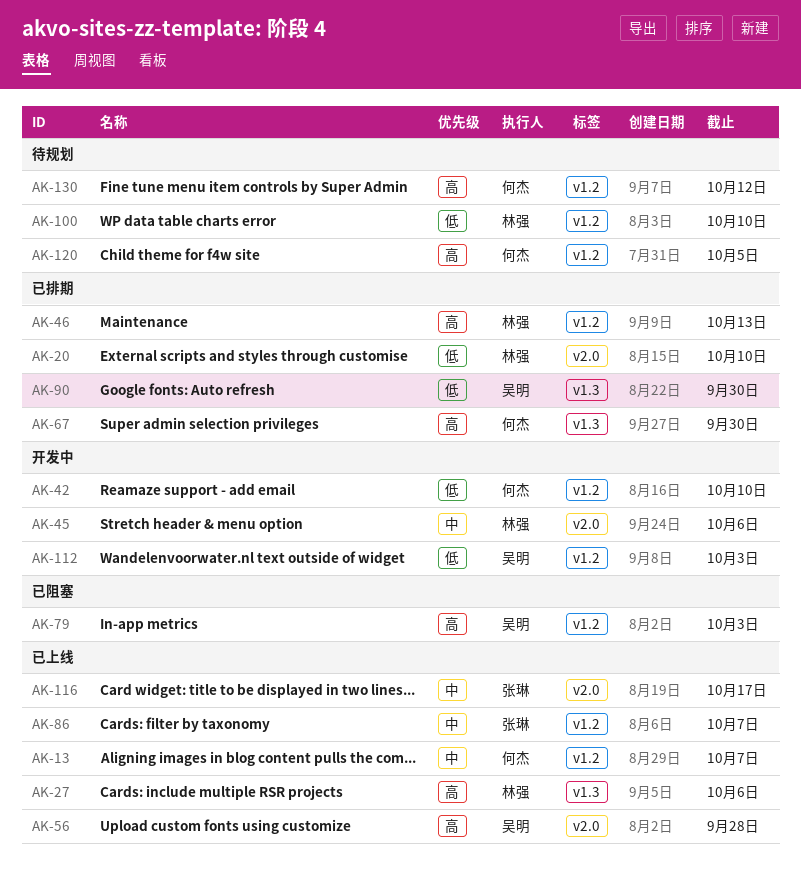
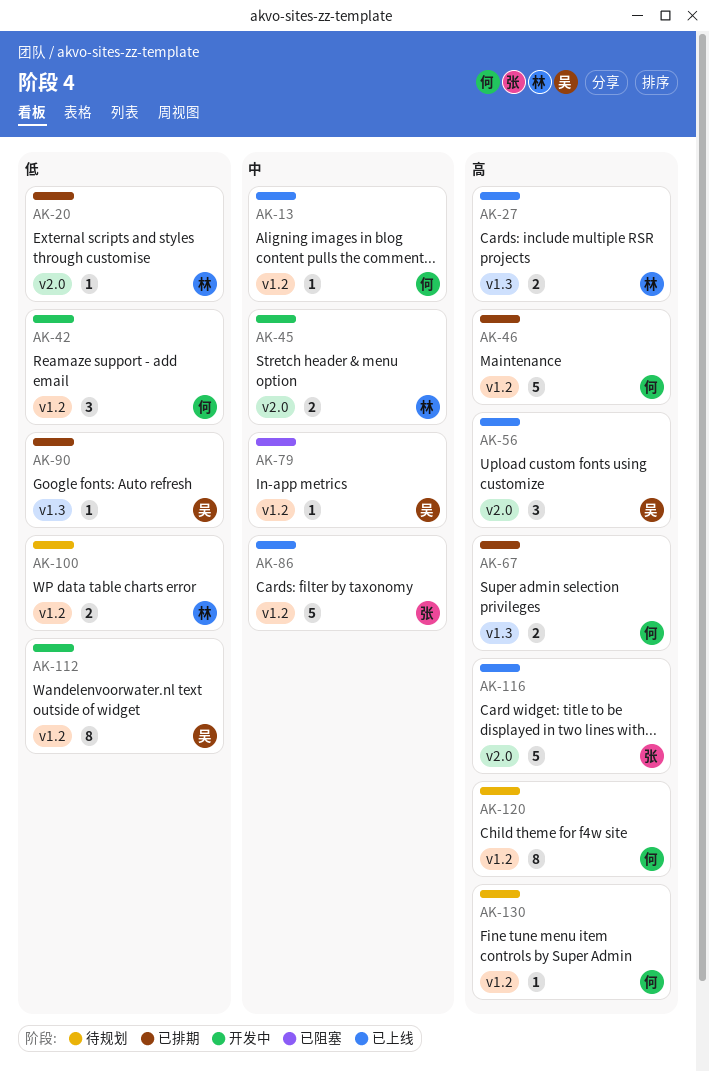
AK-46, owner: 林强 -> 何杰
AK-79, priority: 高 -> 中
AK-116, priority: 中 -> 高

